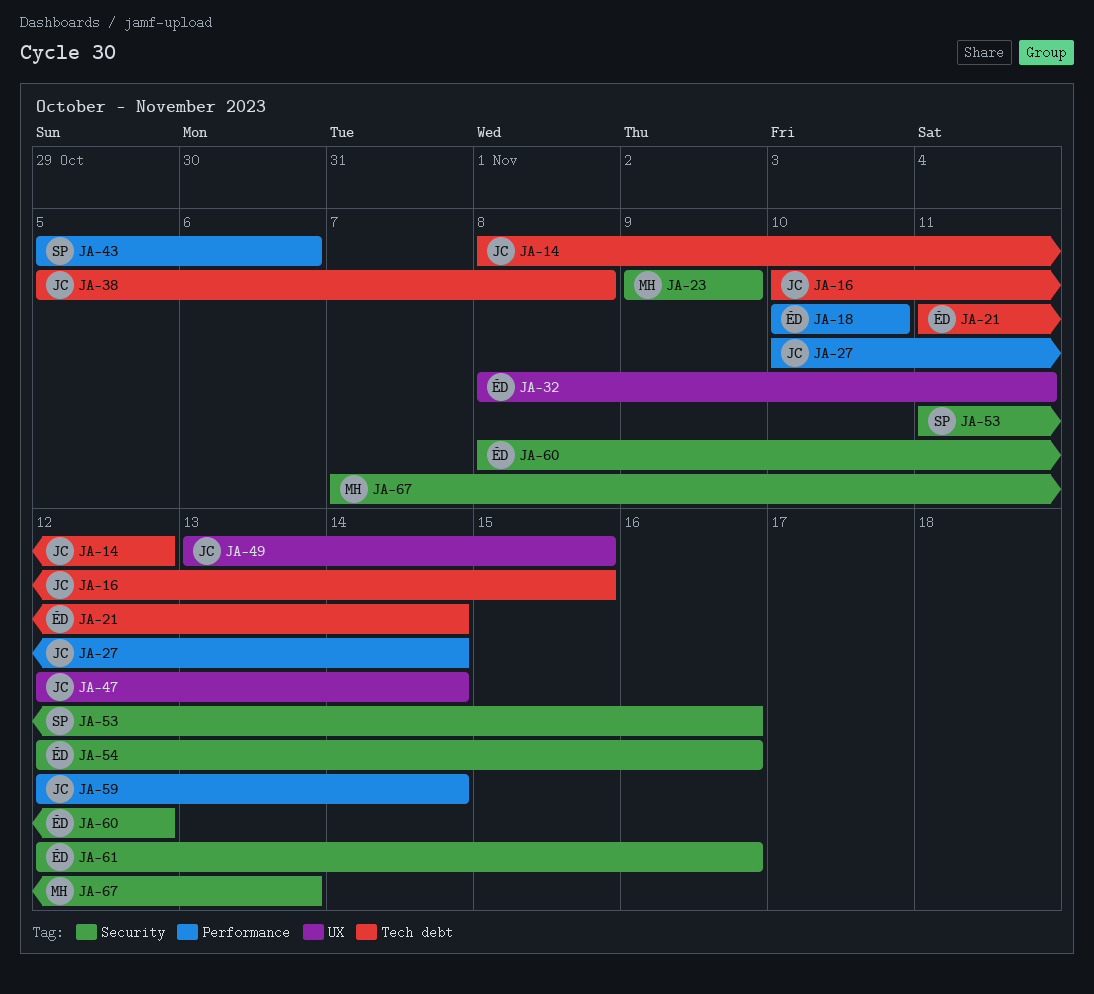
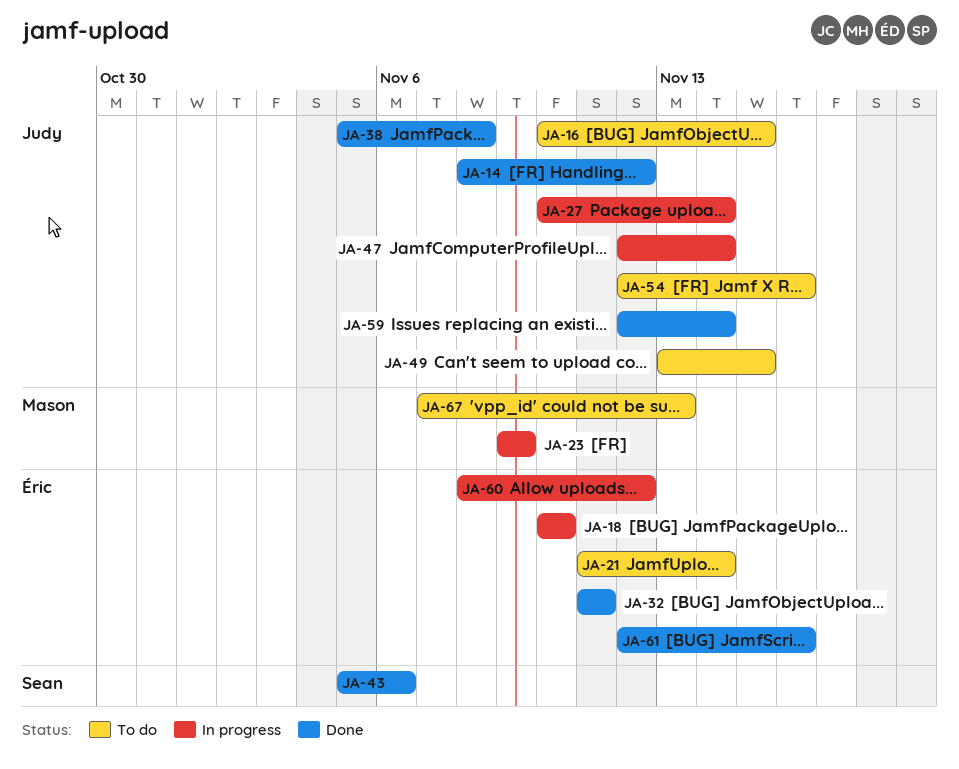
JA-32, start: Nov 8 -> Nov 11
JA-53: present -> none
JA-54, owner: Éric -> Judy

